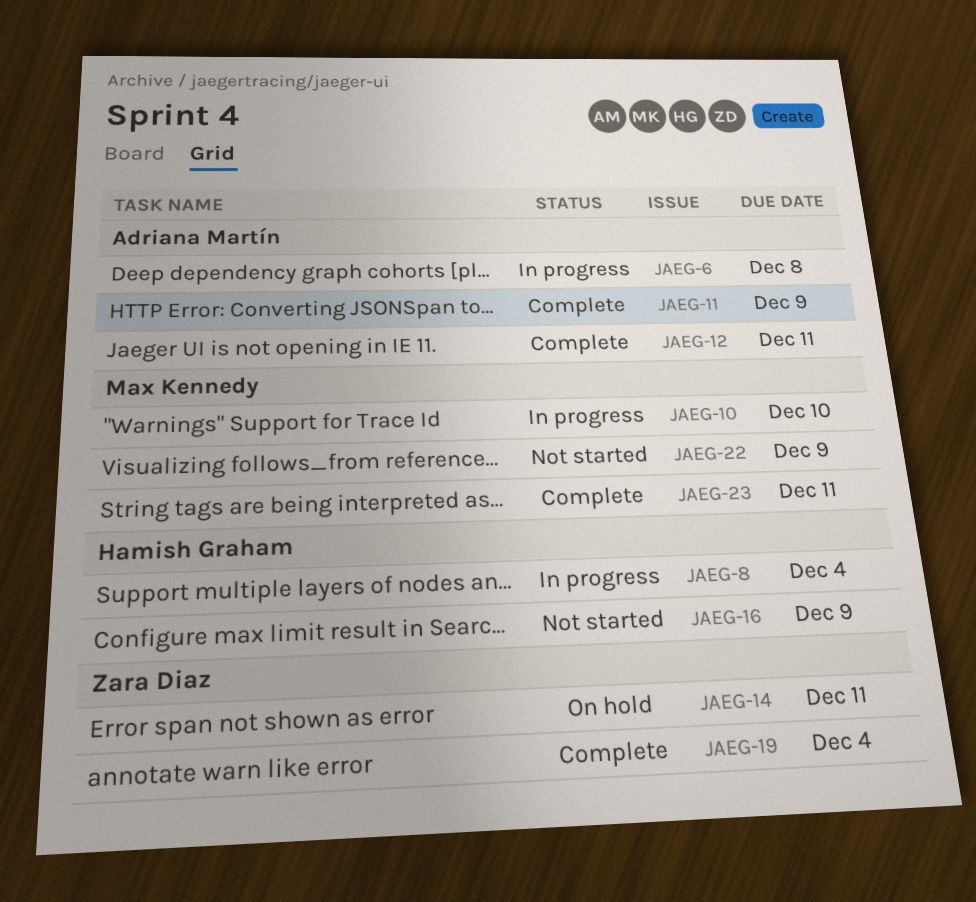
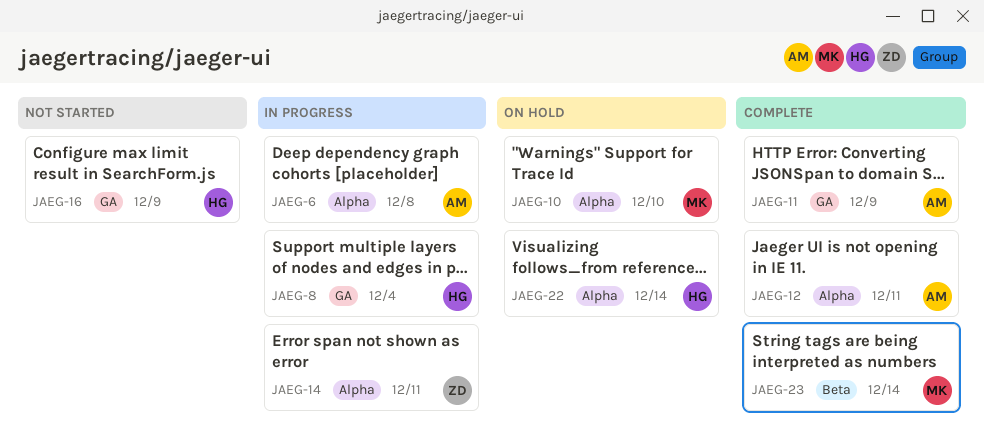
JAEG-10, status: In progress -> On hold
JAEG-14, status: On hold -> In progress
JAEG-19: present -> none
JAEG-22, status: Not started -> On hold
JAEG-22, owner: Max Kennedy -> Hamish Graham
JAEG-22, due: Dec 9 -> Dec 14
JAEG-23, due: Dec 11 -> Dec 14

